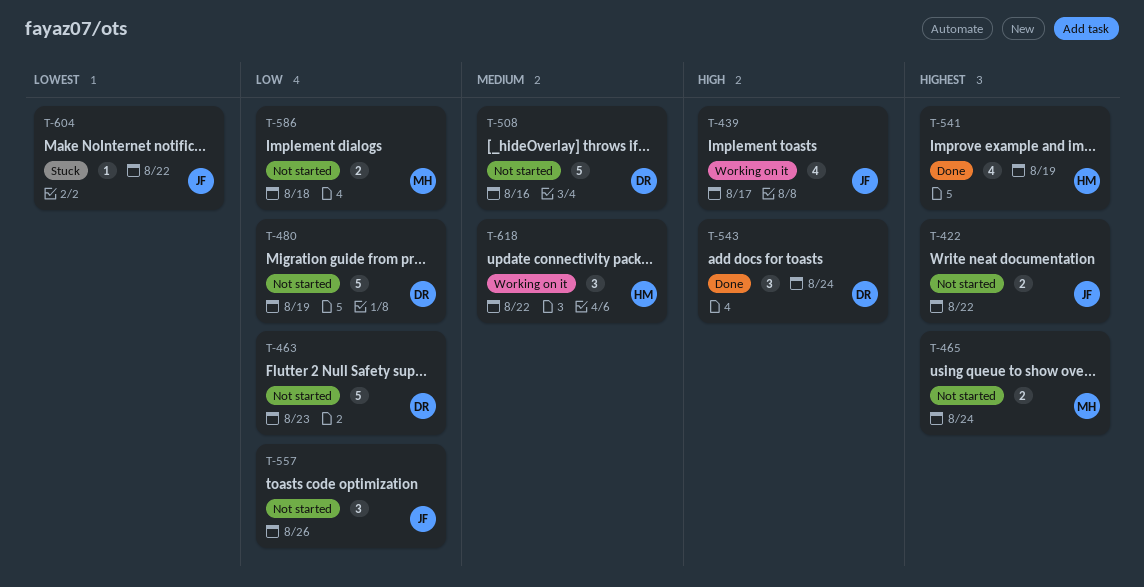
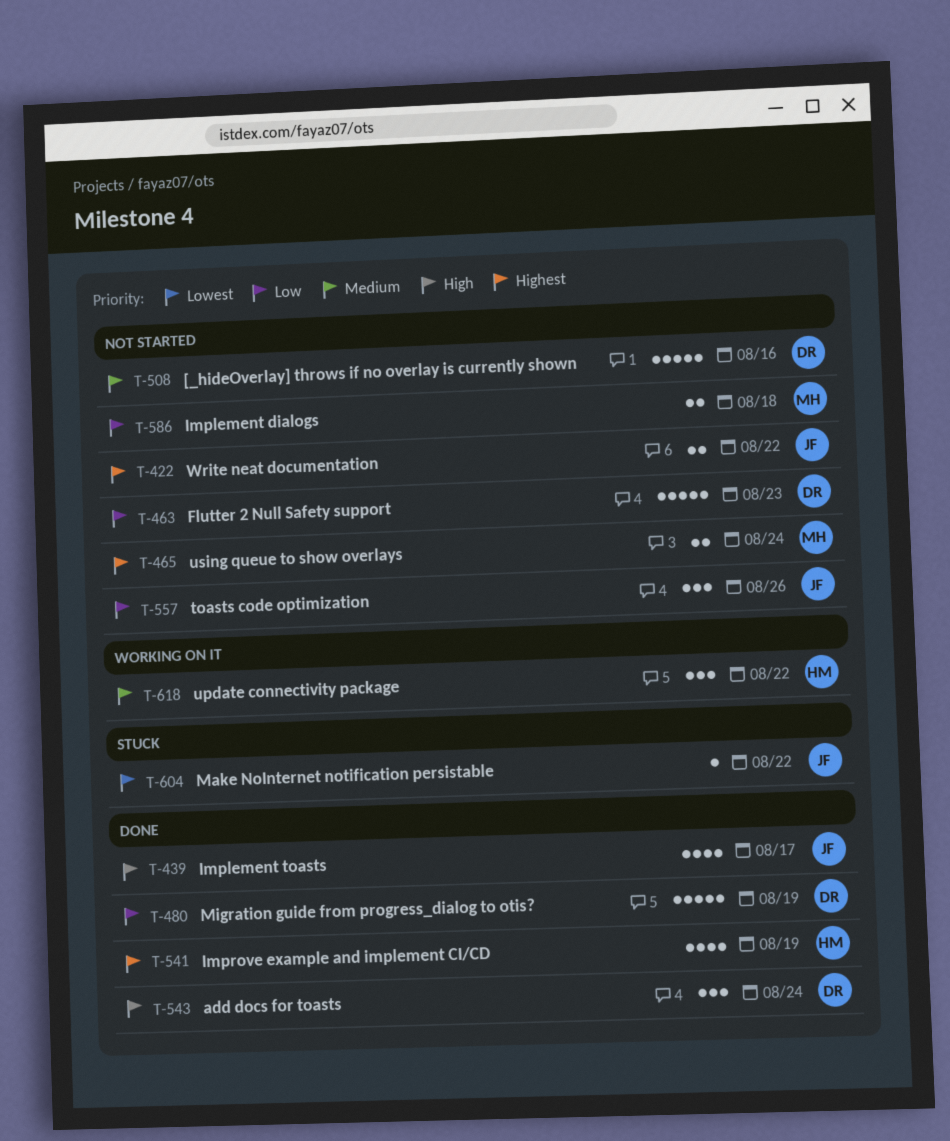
T-439, status: Working on it -> Done
T-480, status: Not started -> Done

